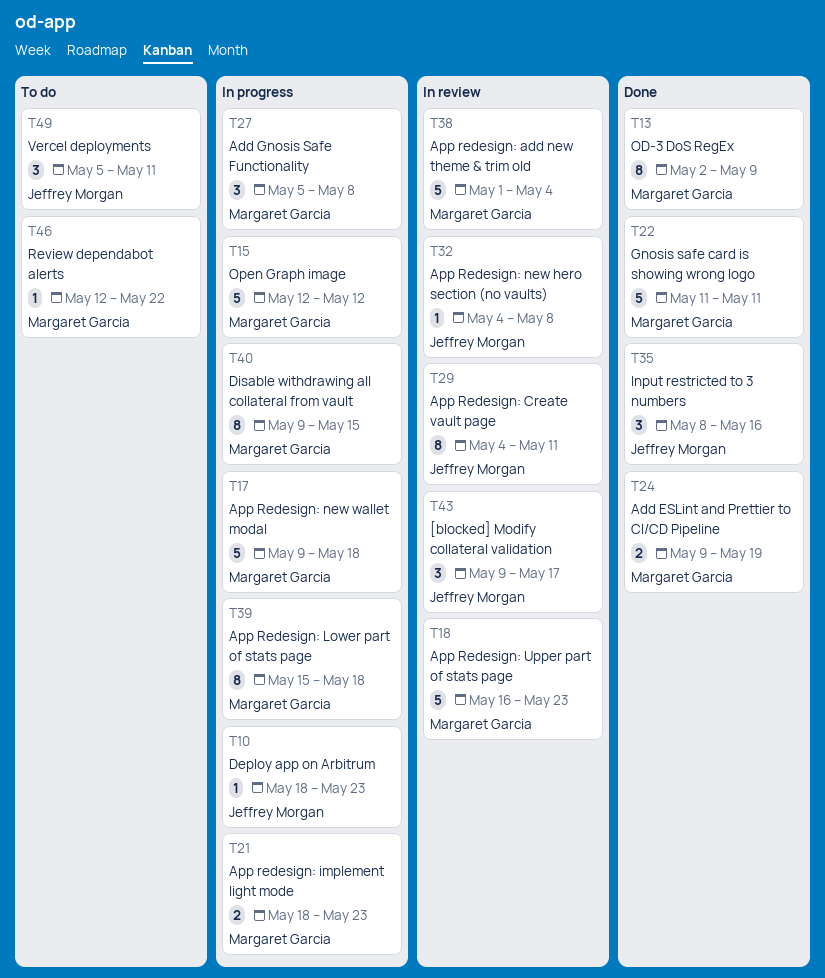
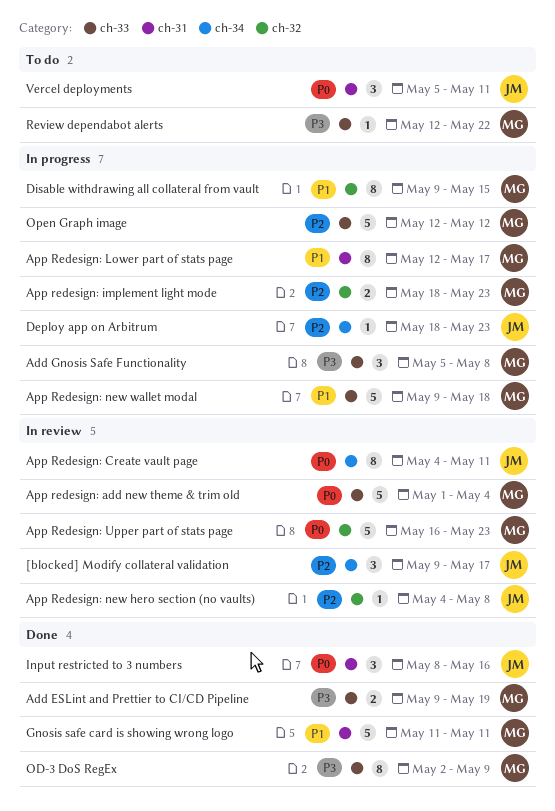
App Redesign: Lower part of stats page, start: May 15 -> May 12
App Redesign: Lower part of stats page, due: May 18 -> May 17

